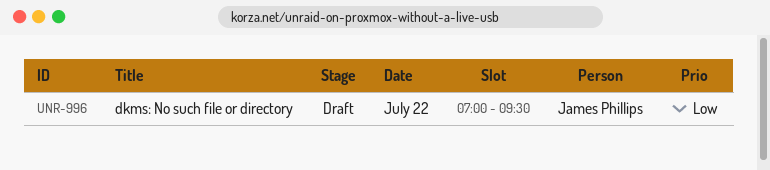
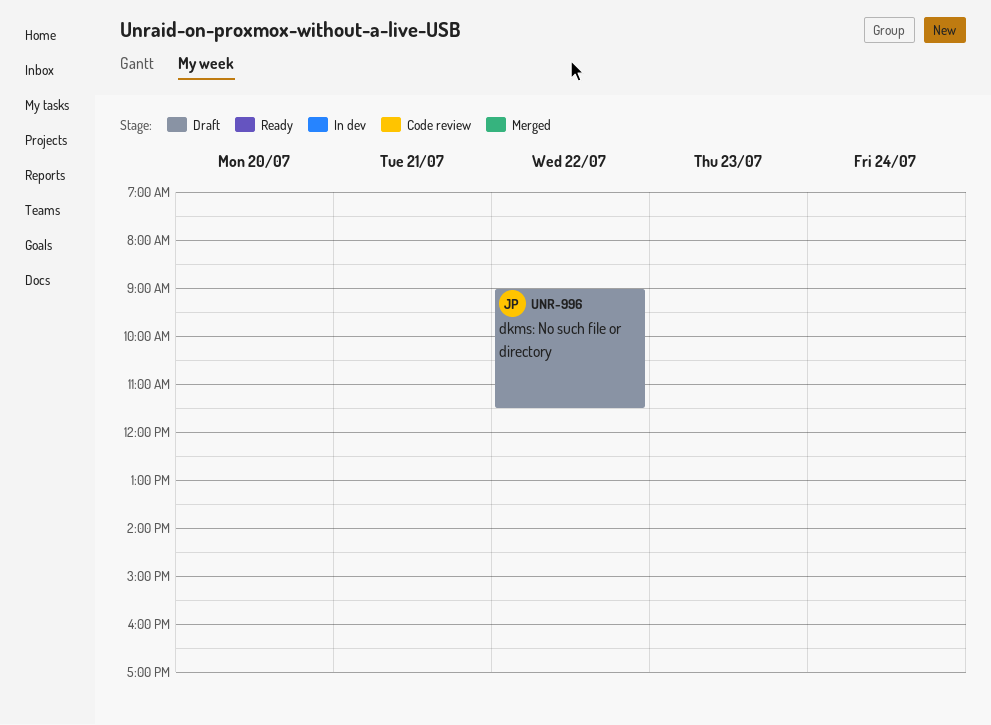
UNR-996, begins: 07:00 -> 09:00
UNR-996, ends: 09:30 -> 11:30

